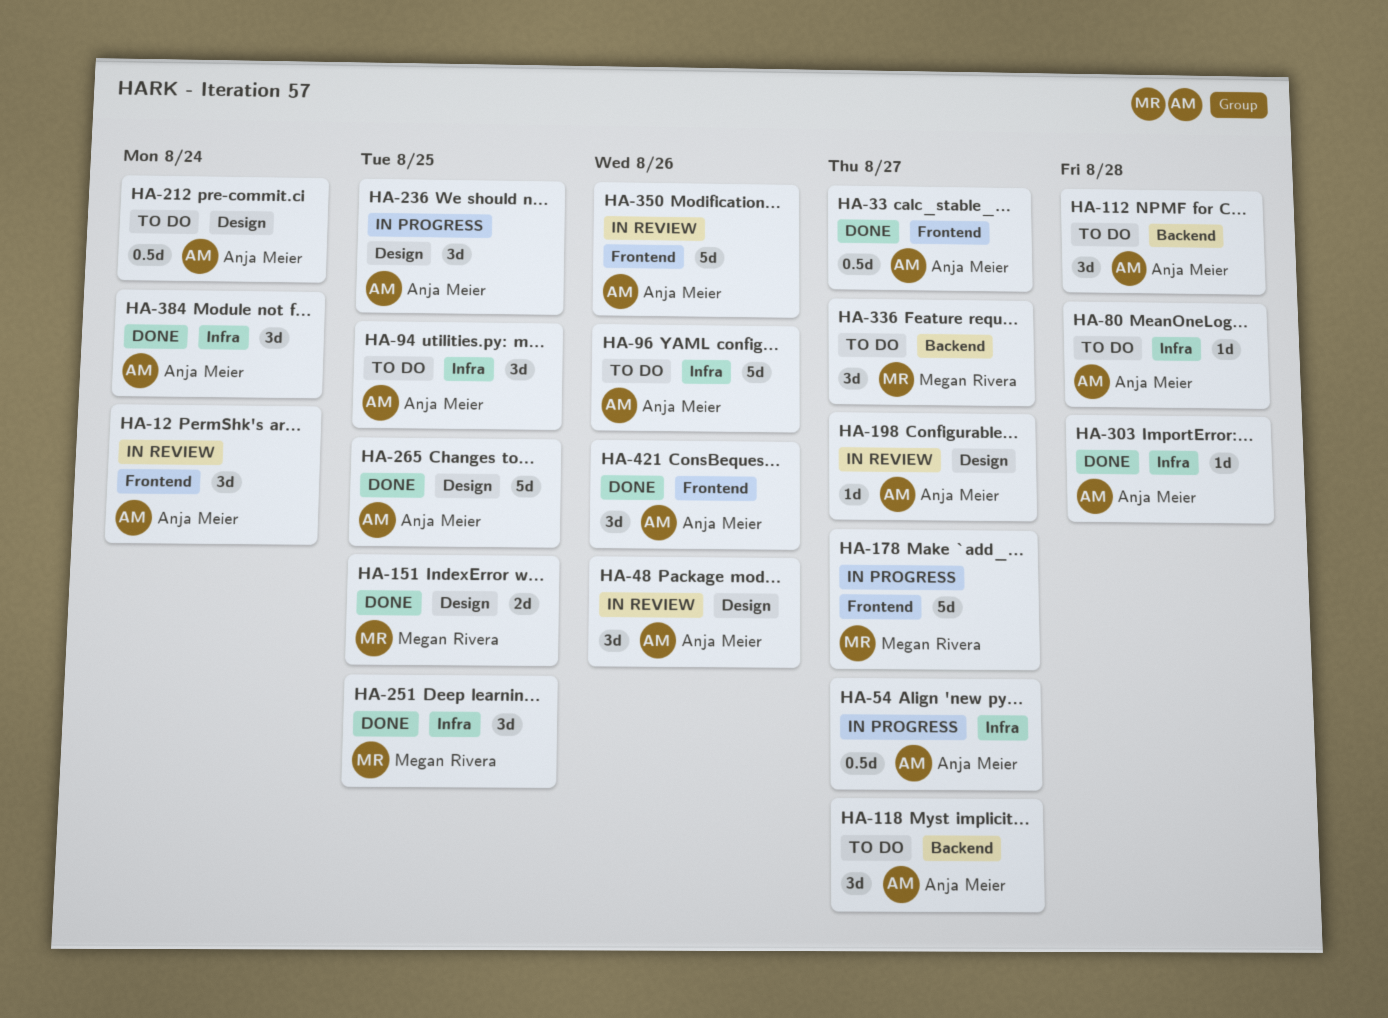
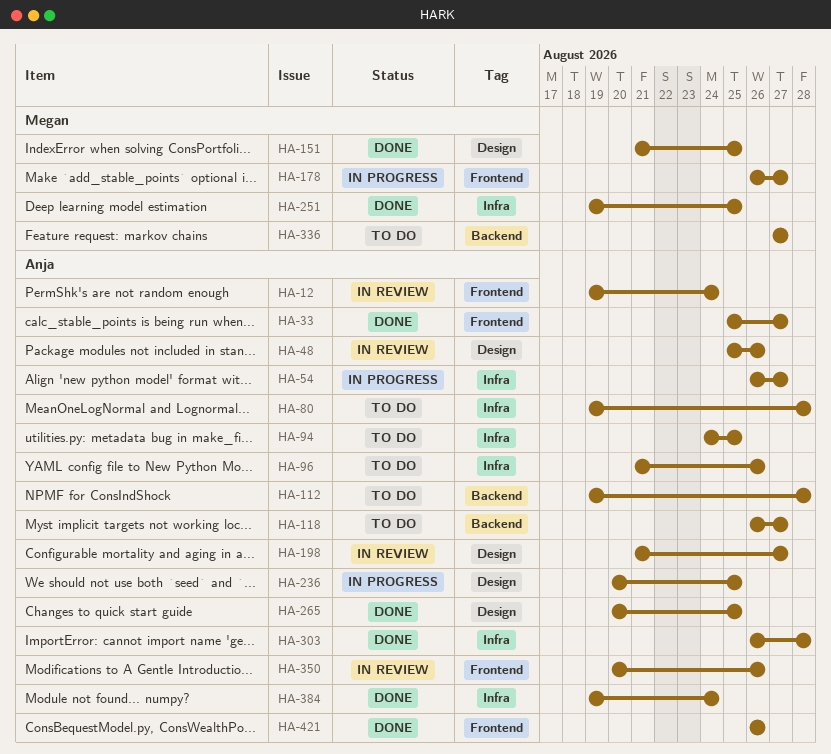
HA-212: present -> none

